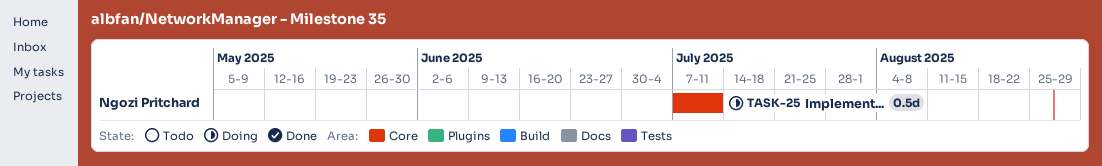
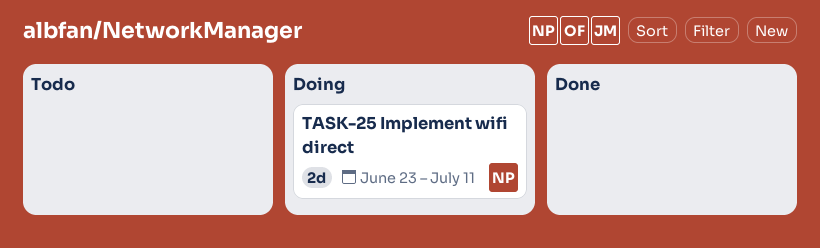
TASK-25, estimate: 0.5d -> 2d
TASK-25, start: Jul 7 -> Jun 23

